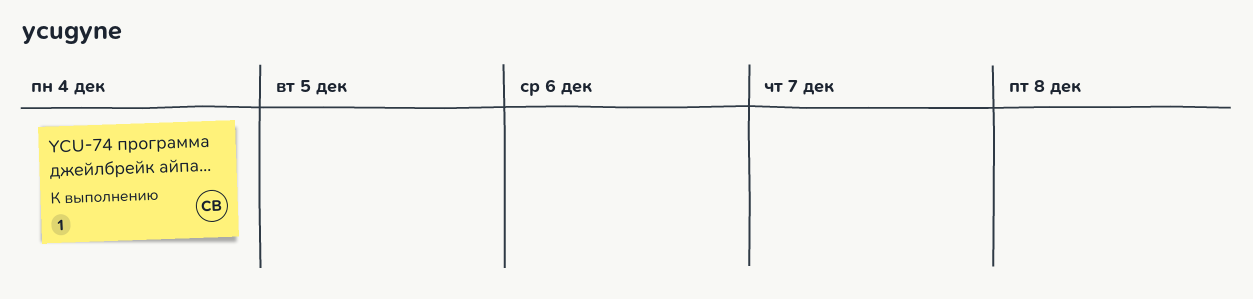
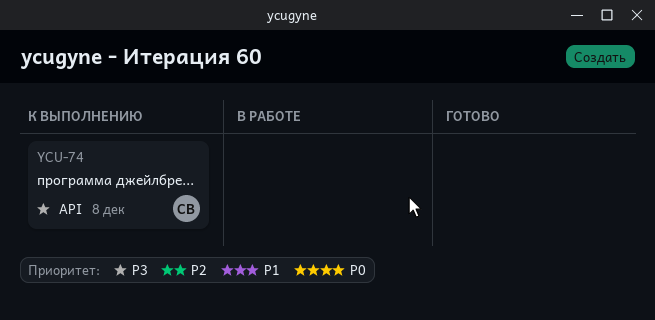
YCU-74, due: Dec 4 -> Dec 8

